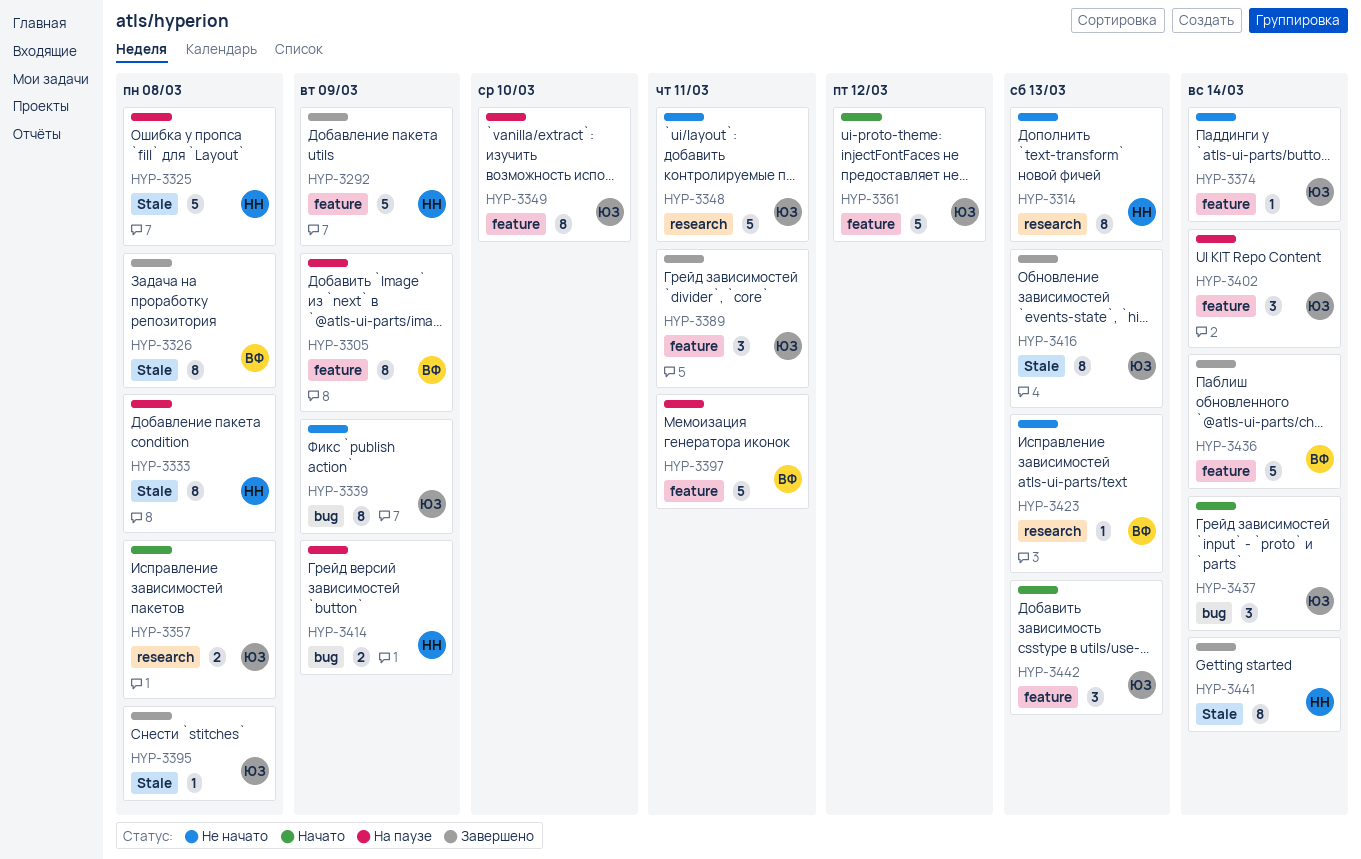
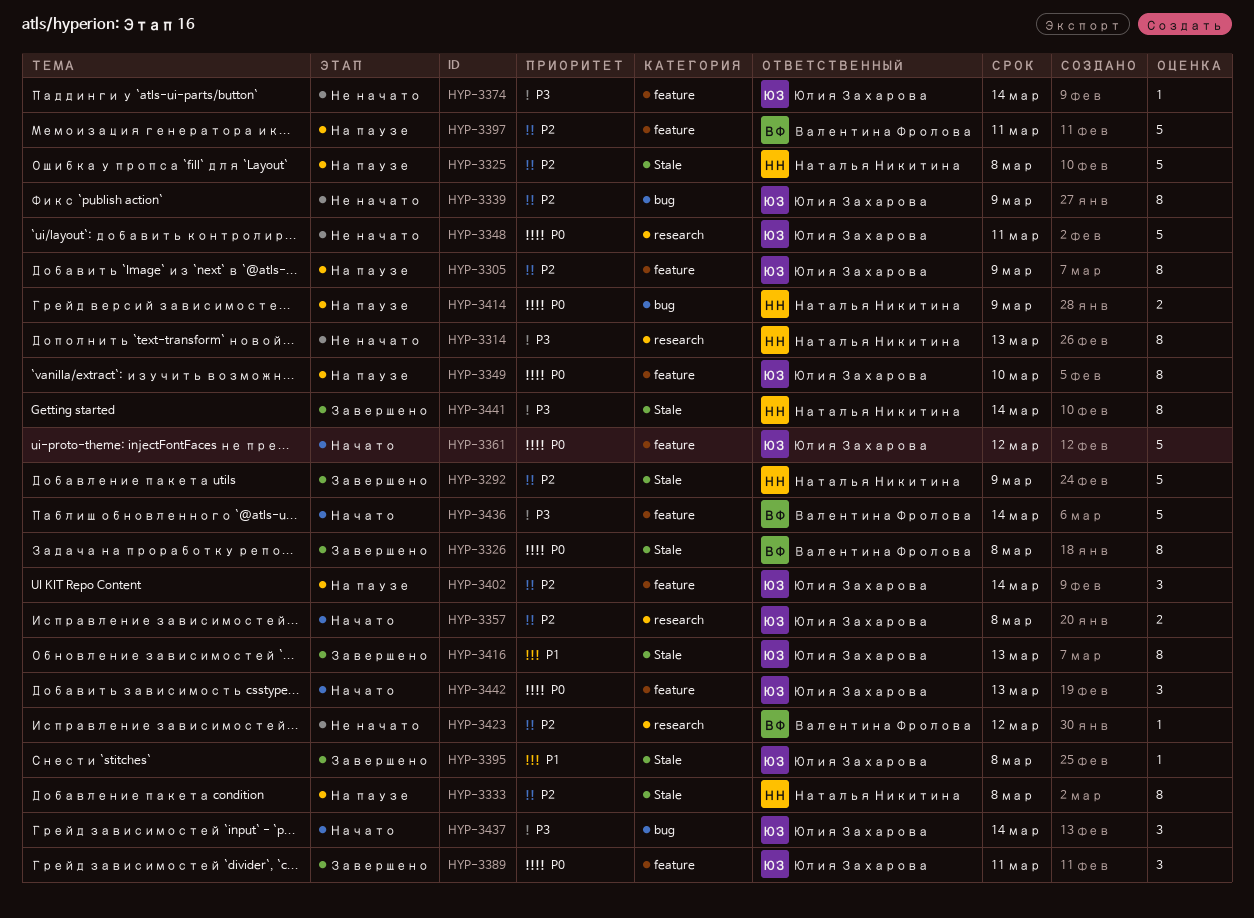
HYP-3292, label: feature -> Stale
HYP-3305, owner: Валентина Фролова -> Юлия Захарова
HYP-3423, due: Mar 13 -> Mar 12
HYP-3436, status: Завершено -> Начато

